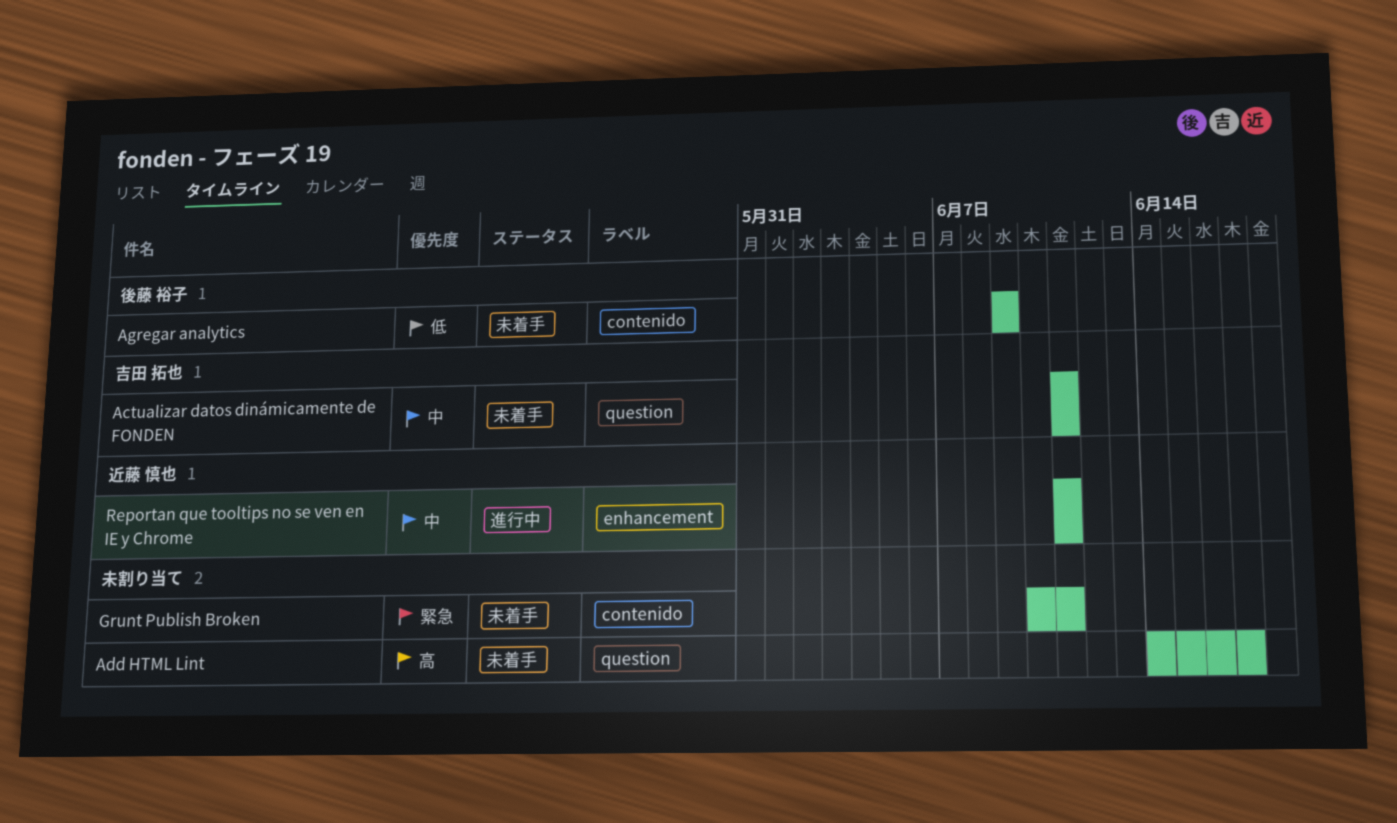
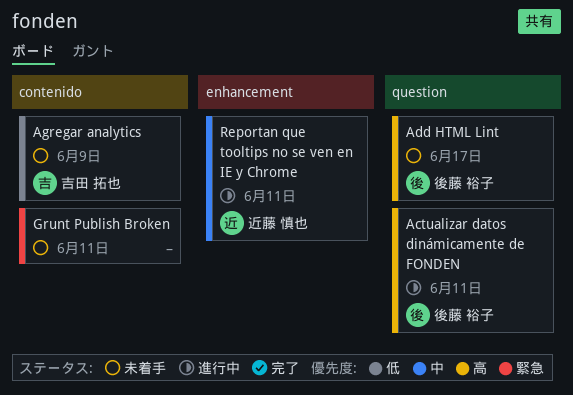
Actualizar datos dinámicamente de FONDEN, status: 未着手 -> 進行中
Actualizar datos dinámicamente de FONDEN, owner: 吉田 拓也 -> 後藤 裕子
Actualizar datos dinámicamente de FONDEN, priority: 中 -> 高
Add HTML Lint, owner: none -> 後藤 裕子
Agregar analytics, owner: 後藤 裕子 -> 吉田 拓也

